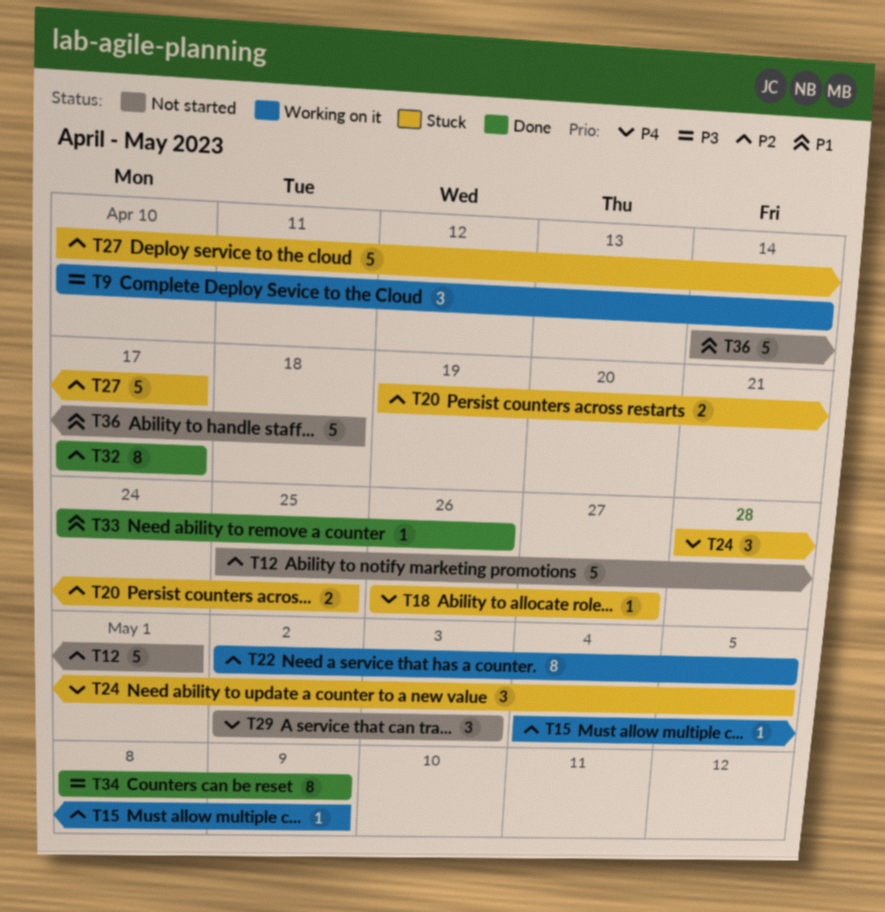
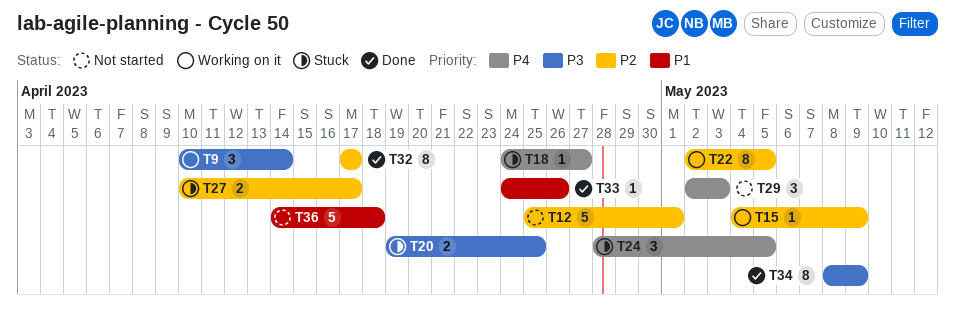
T18, start: Apr 26 -> Apr 24
T20, priority: P2 -> P3
T27, estimate: 5 -> 2

